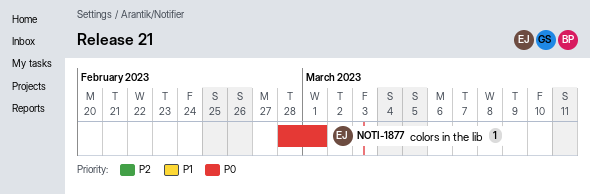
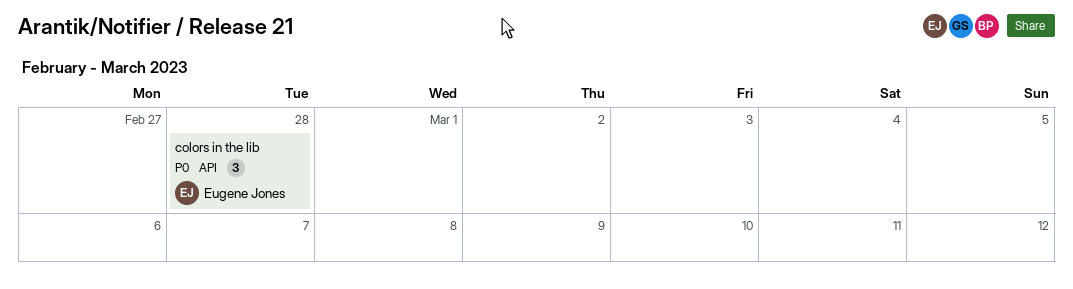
colors in the lib, estimate: 1 -> 3
colors in the lib, due: Mar 1 -> Feb 28

